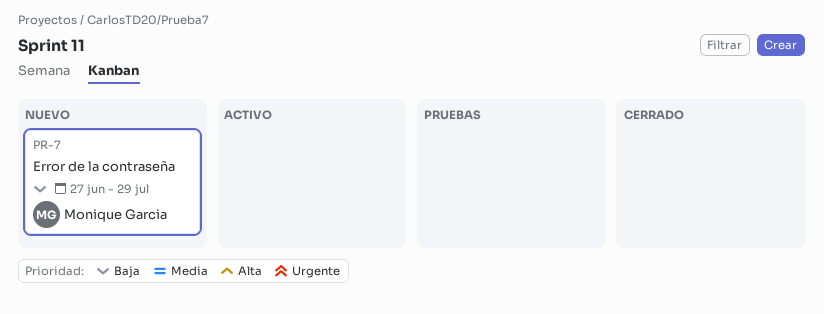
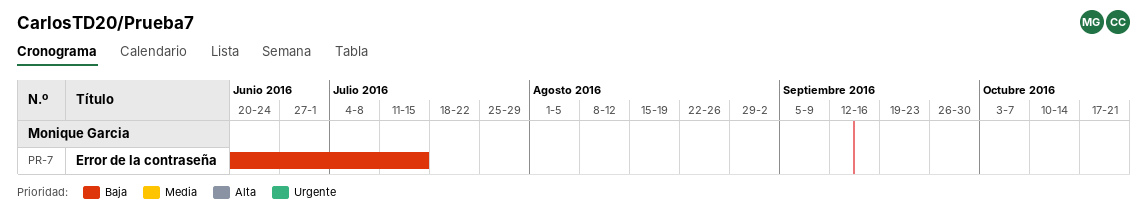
PR-7, start: Jun 27 -> Jun 20
PR-7, due: Jul 29 -> Jul 15

